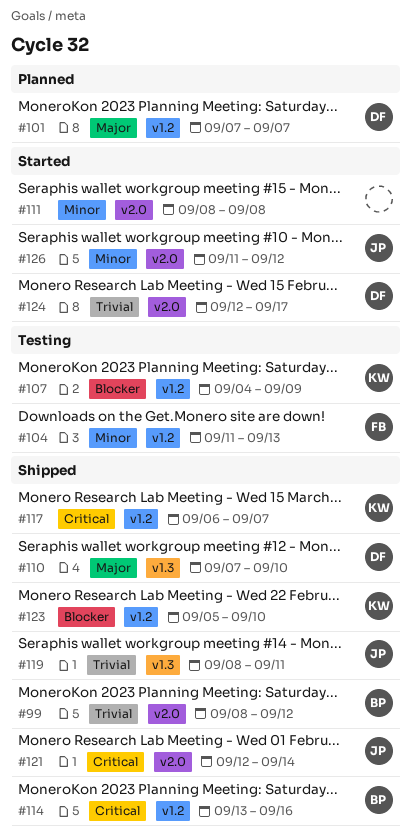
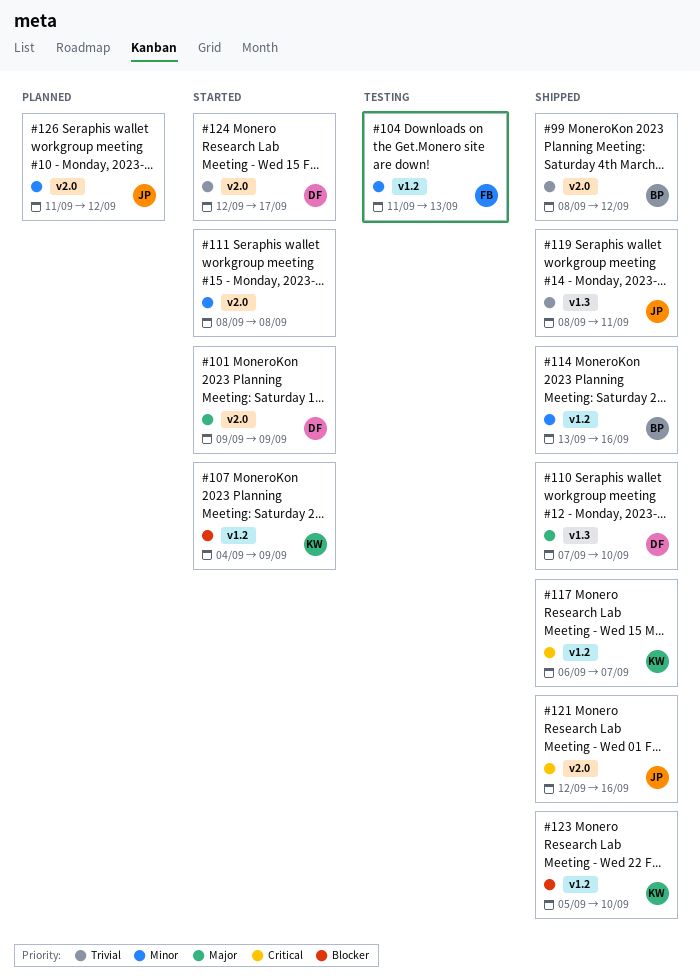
#101, status: Planned -> Started
#101, label: v1.2 -> v2.0
#101, start: Sep 7 -> Sep 9
#101, due: Sep 7 -> Sep 9
#107, status: Testing -> Started
#114, priority: Critical -> Minor
#121, due: Sep 14 -> Sep 16
#126, status: Started -> Planned

